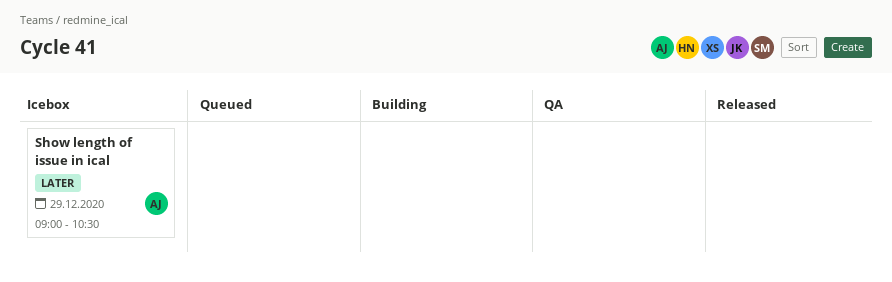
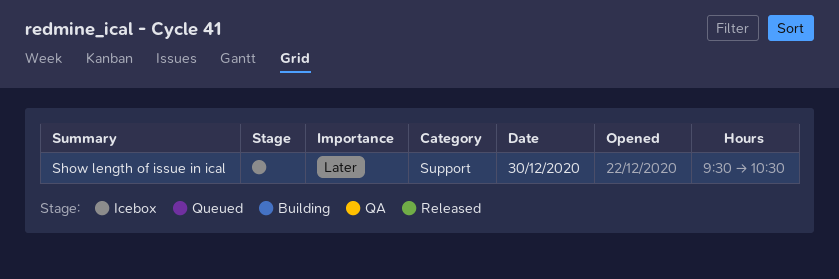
Show length of issue in ical, day: Dec 29 -> Dec 30
Show length of issue in ical, begins: 09:00 -> 09:30

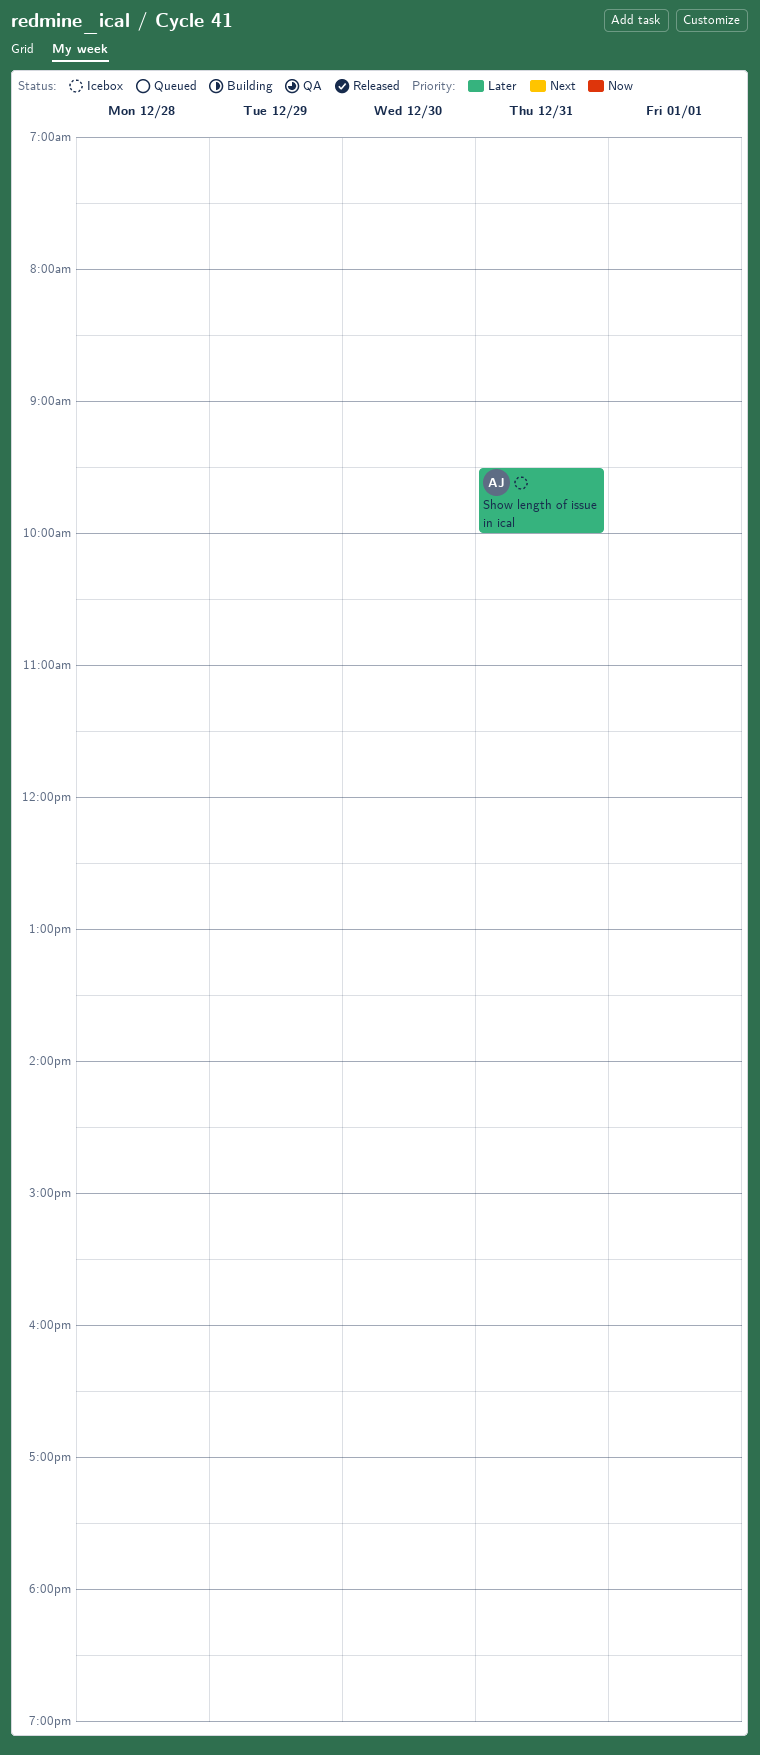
Show length of issue in ical, day: Dec 30 -> Dec 31
Show length of issue in ical, ends: 10:30 -> 10:00

